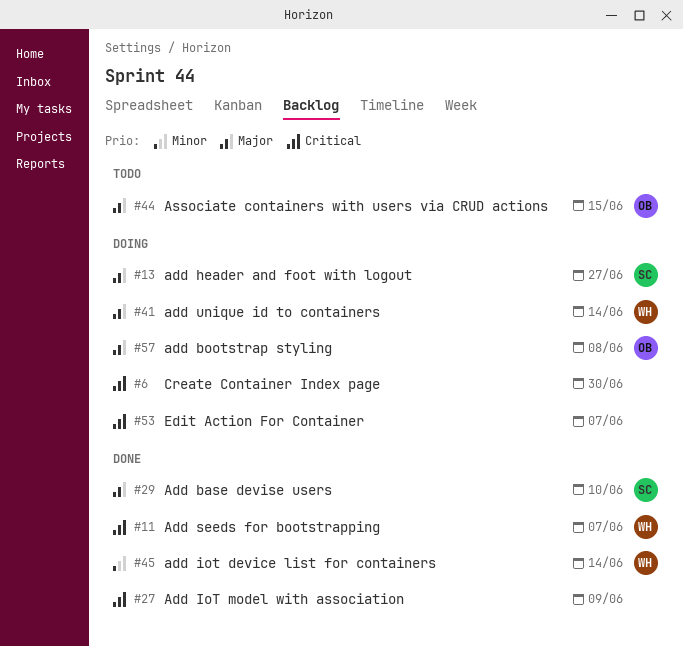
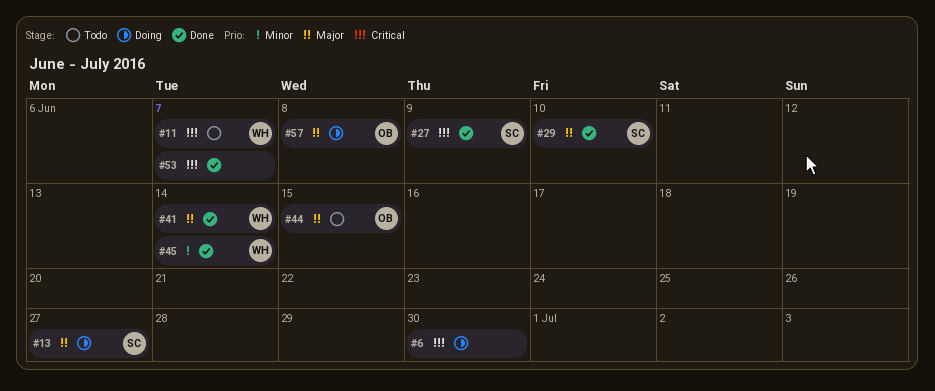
#11, status: Done -> Todo
#27, owner: none -> SC
#41, status: Doing -> Done
#53, status: Doing -> Done

